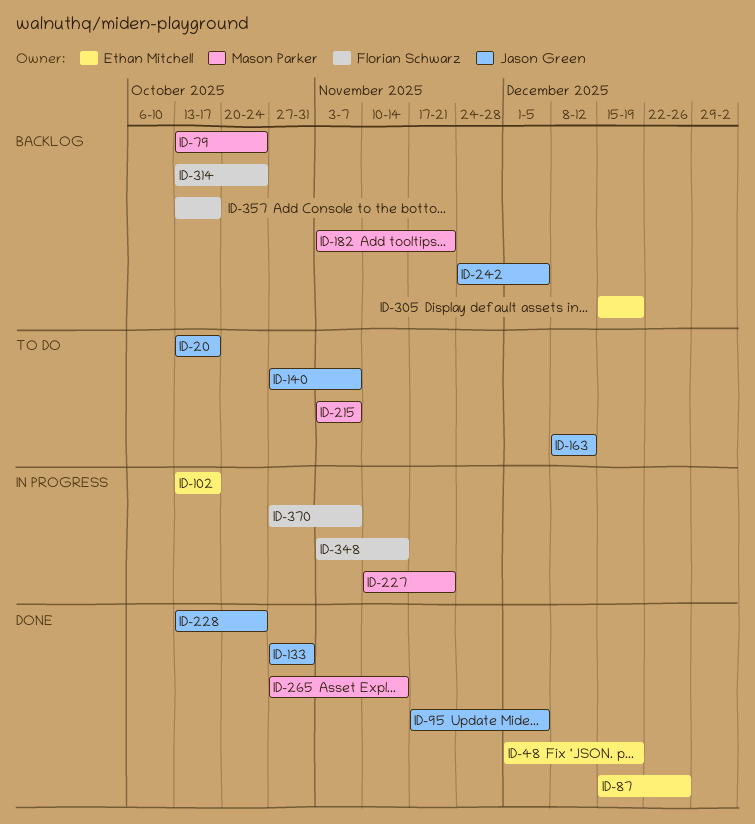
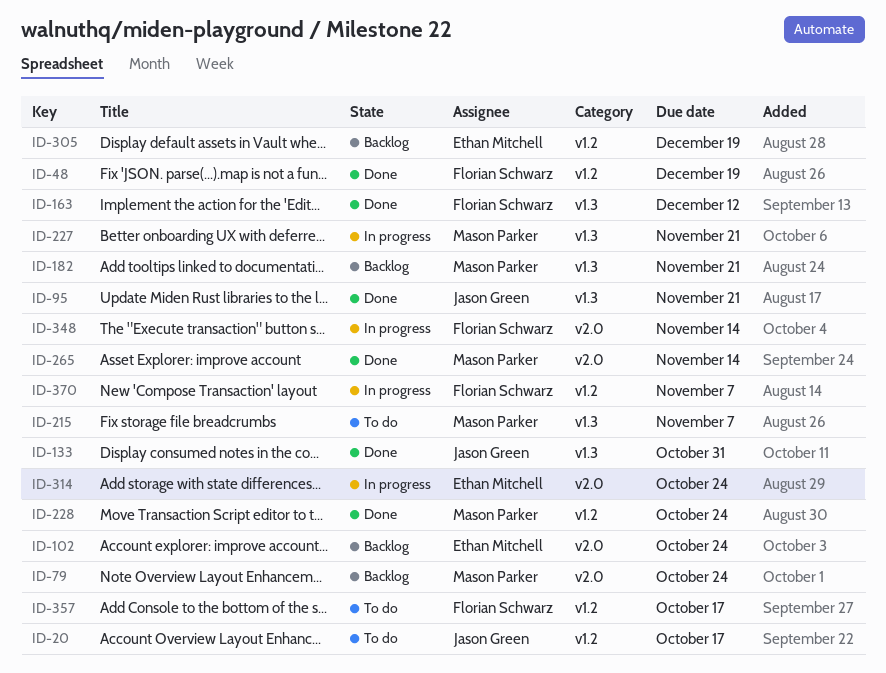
ID-48, owner: Ethan Mitchell -> Florian Schwarz
ID-87: present -> none
ID-95, due: Dec 5 -> Nov 21
ID-102, status: In progress -> Backlog
ID-102, due: Oct 17 -> Oct 24
ID-140: present -> none
ID-163, status: To do -> Done
ID-163, owner: Jason Green -> Florian Schwarz
ID-228, owner: Jason Green -> Mason Parker
ID-242: present -> none
ID-314, status: Backlog -> In progress
ID-314, owner: Florian Schwarz -> Ethan Mitchell
ID-357, status: Backlog -> To do

